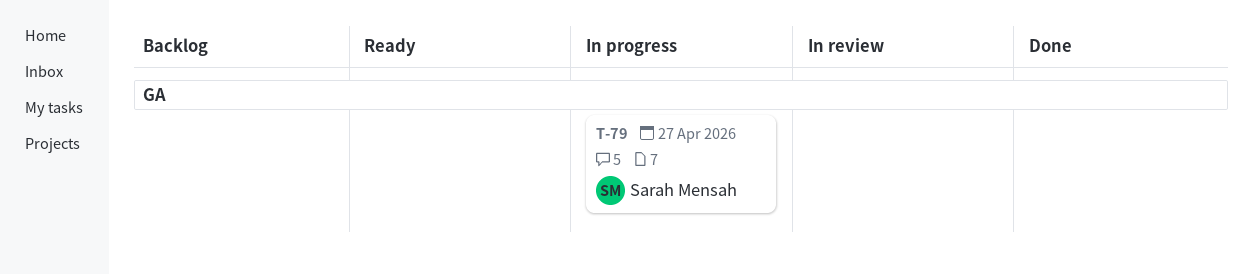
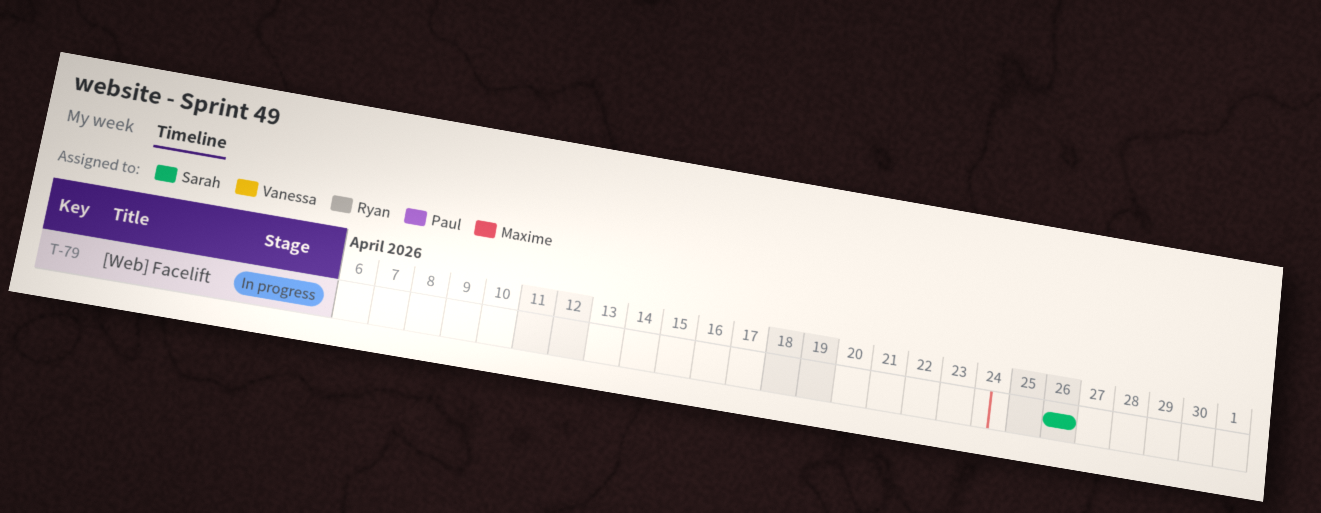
T-79, due: Apr 27 -> Apr 26

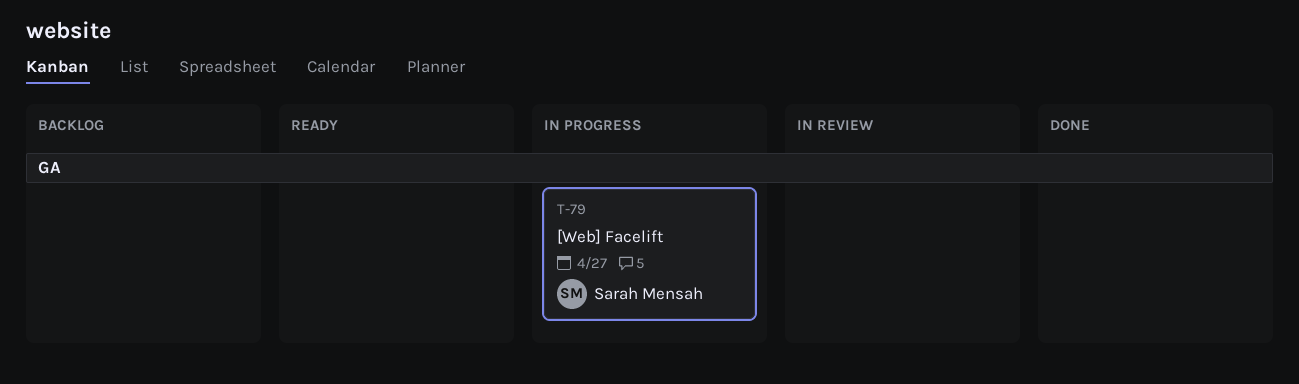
T-79, due: Apr 26 -> Apr 27

